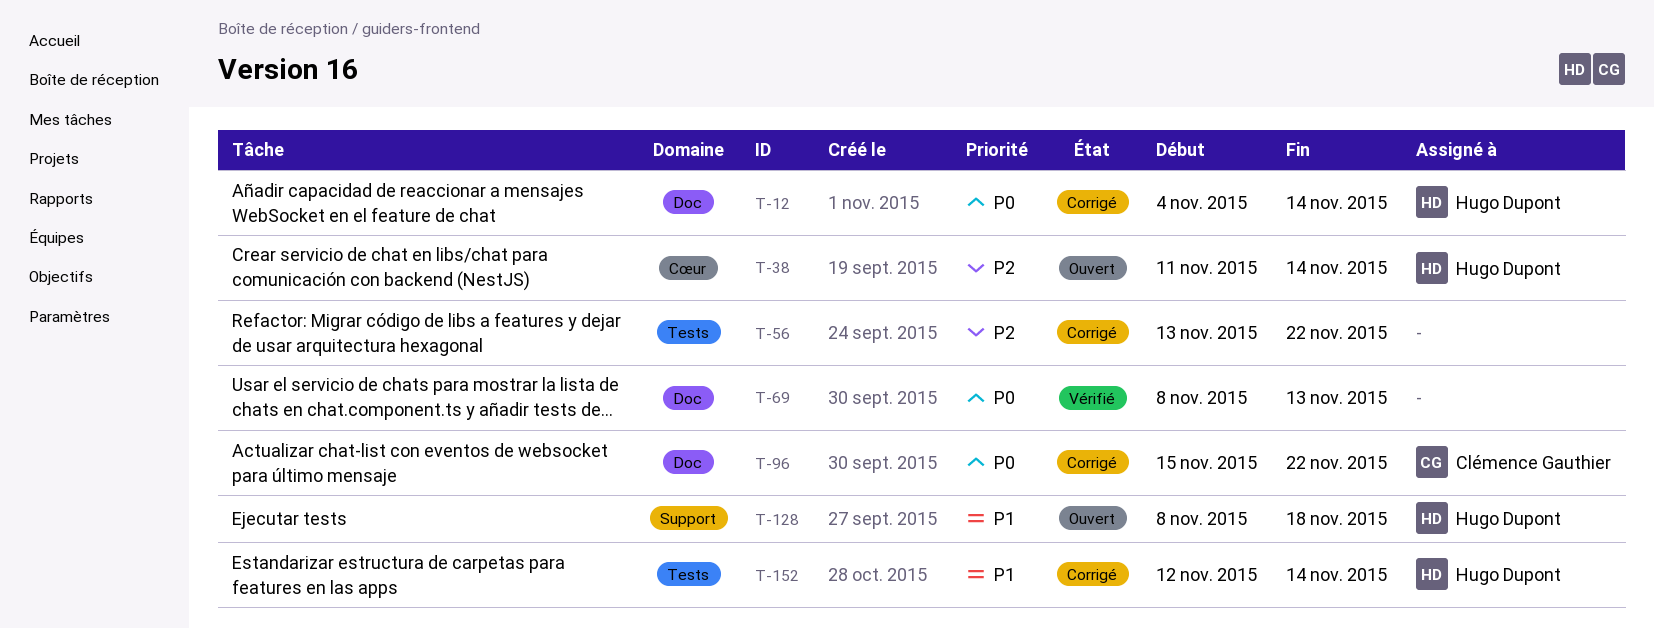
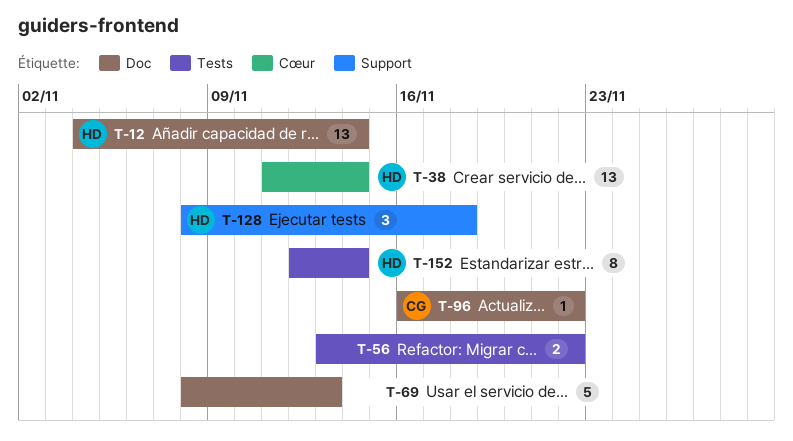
T-96, start: Nov 15 -> Nov 16

